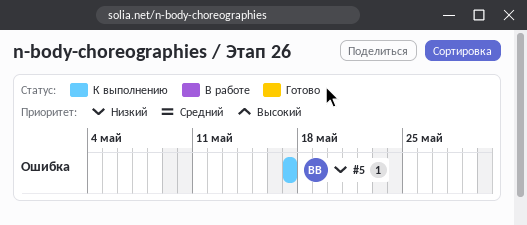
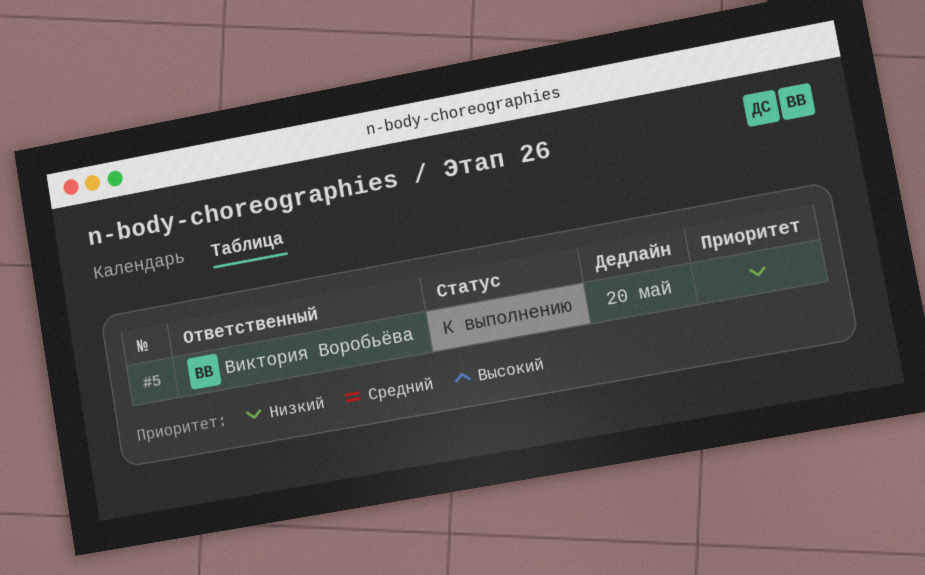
#5, due: May 17 -> May 20

